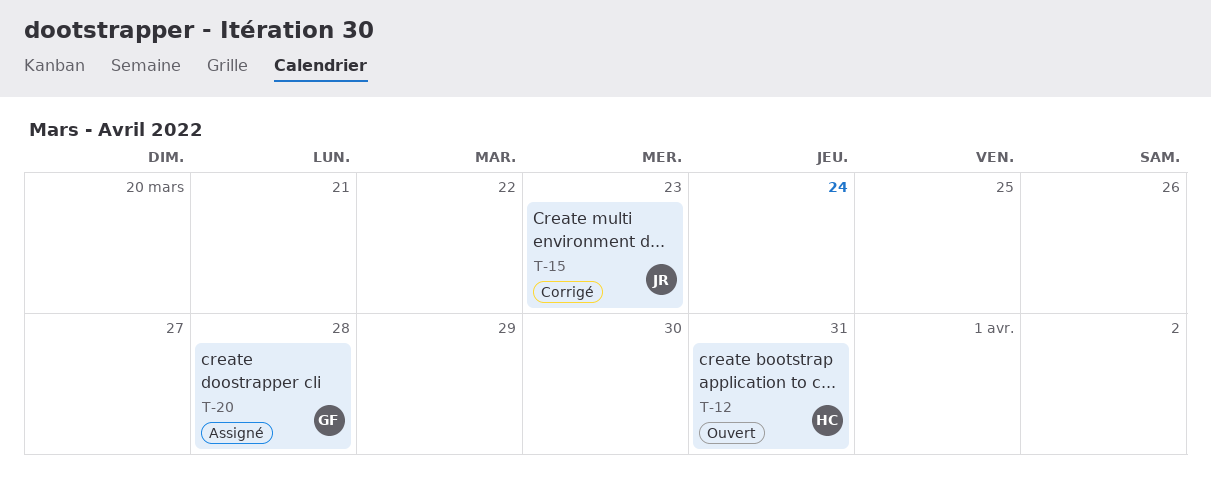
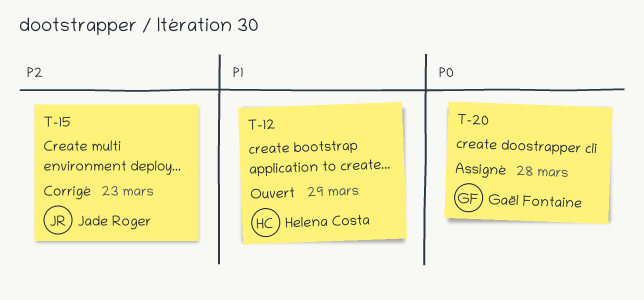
T-12, due: Mar 31 -> Mar 29

